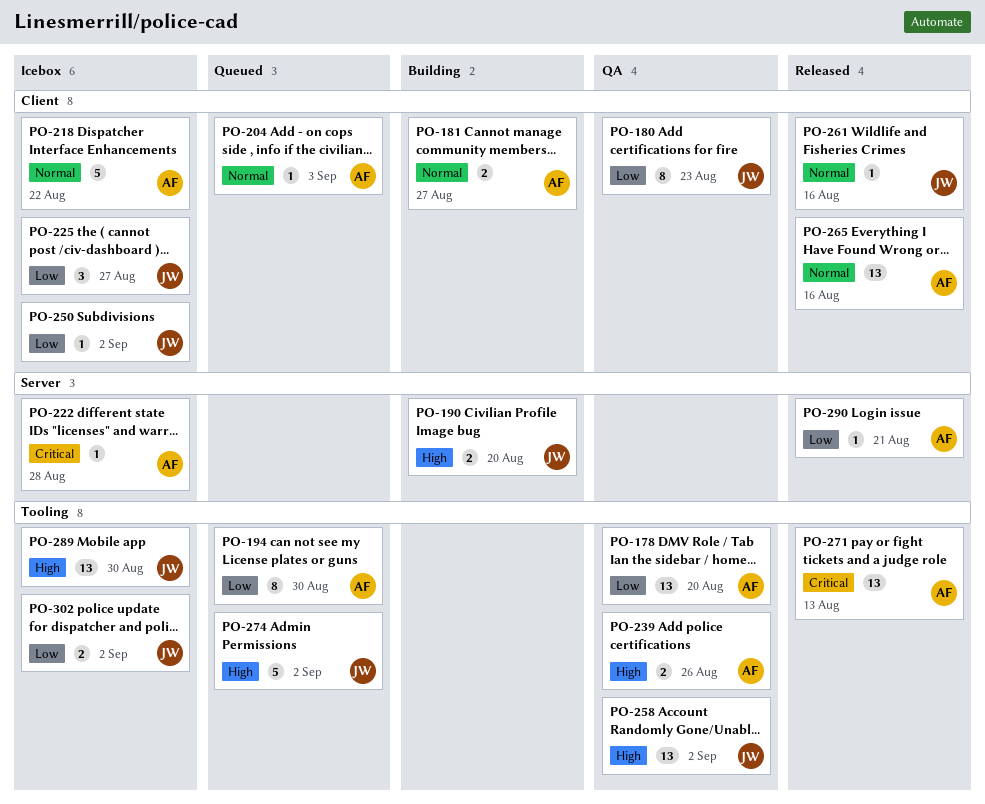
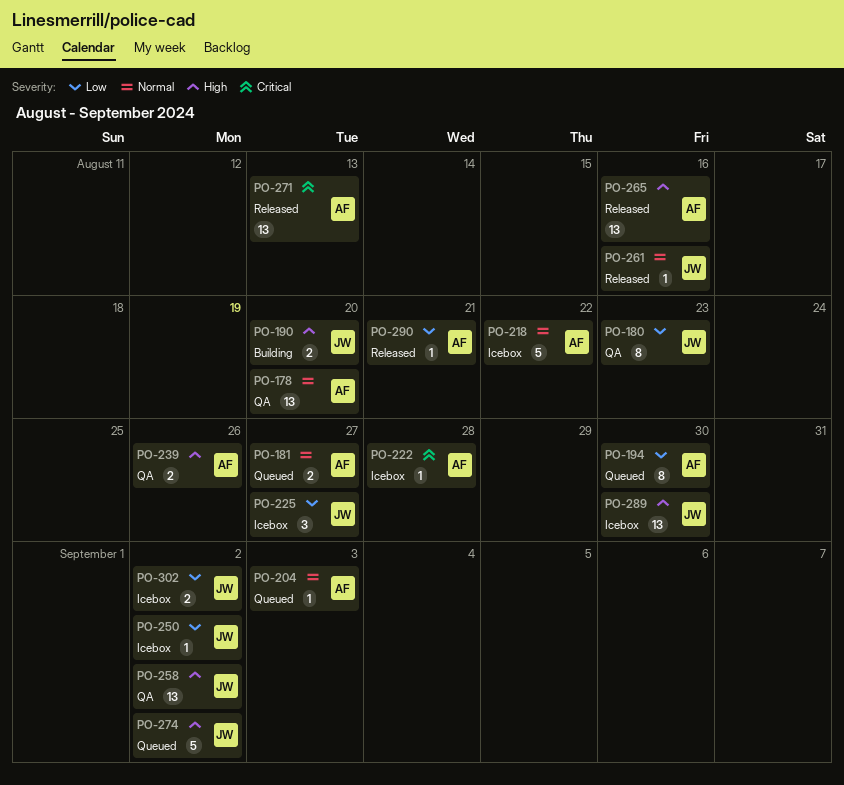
PO-178, priority: Low -> Normal
PO-181, status: Building -> Queued
PO-265, priority: Normal -> High

